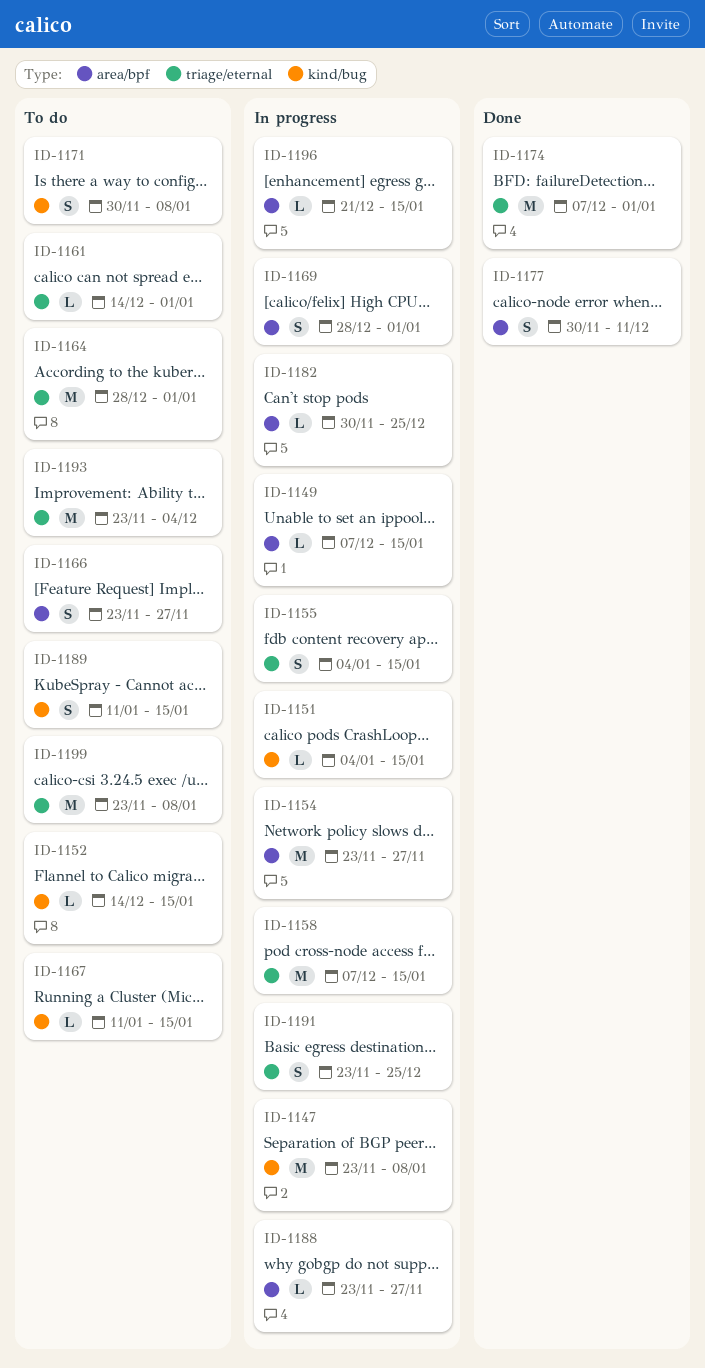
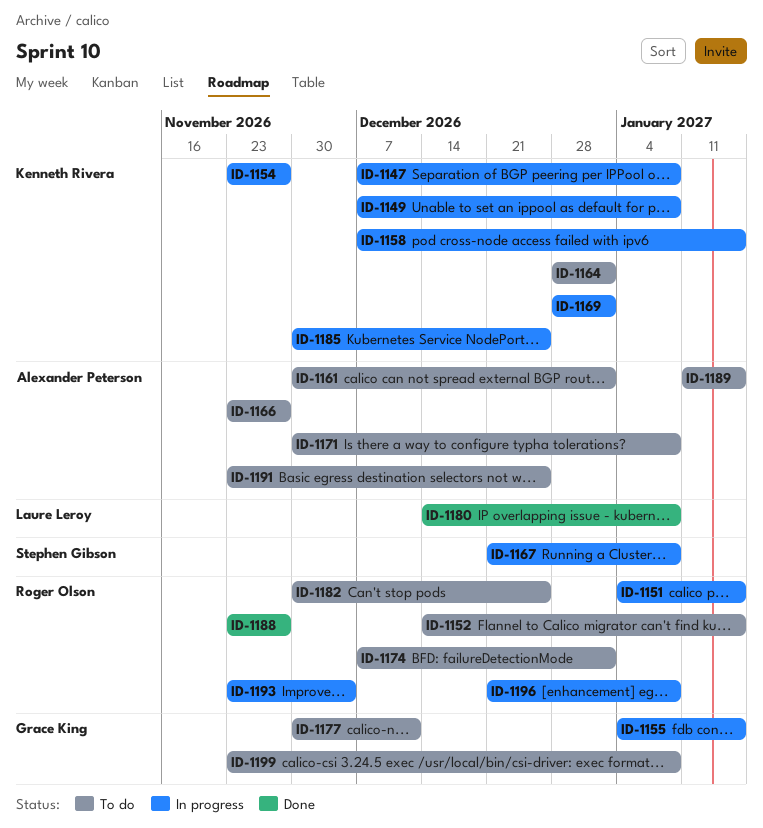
ID-1147, start: Nov 23 -> Dec 7
ID-1149, due: Jan 15 -> Jan 8
ID-1161, start: Dec 14 -> Nov 30
ID-1167, status: To do -> In progress
ID-1167, start: Jan 11 -> Dec 21
ID-1167, due: Jan 15 -> Jan 8
ID-1174, status: Done -> To do
ID-1177, status: Done -> To do
ID-1180: none -> present
ID-1182, status: In progress -> To do
ID-1185: none -> present
ID-1188, status: In progress -> Done
ID-1191, status: In progress -> To do
ID-1193, status: To do -> In progress
ID-1196, due: Jan 15 -> Jan 8

